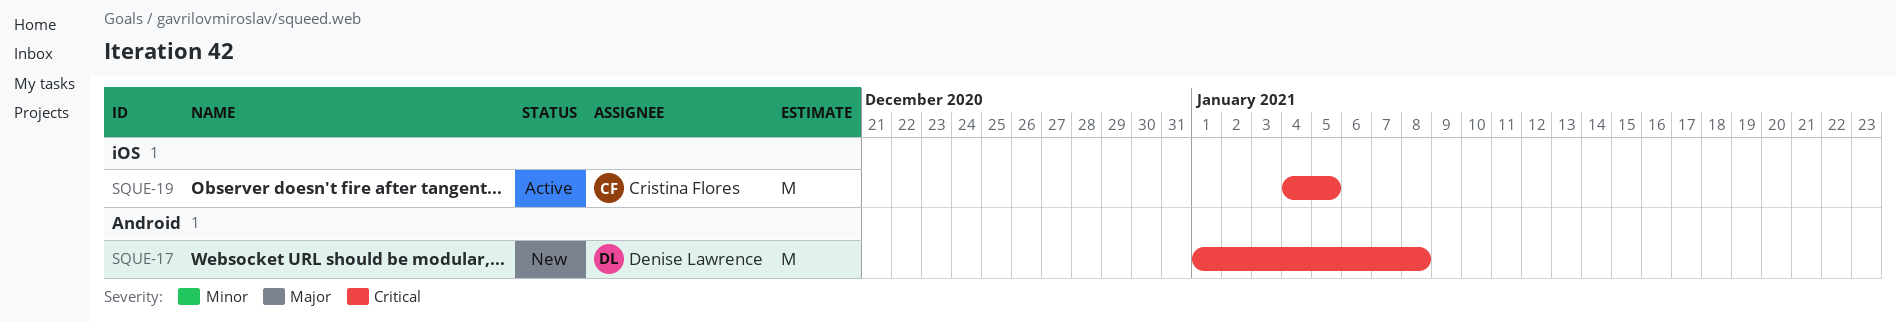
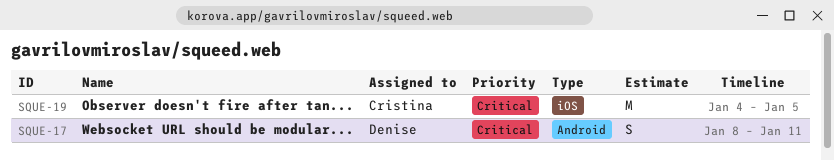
SQUE-17, estimate: M -> S
SQUE-17, start: Jan 1 -> Jan 8
SQUE-17, due: Jan 8 -> Jan 11

